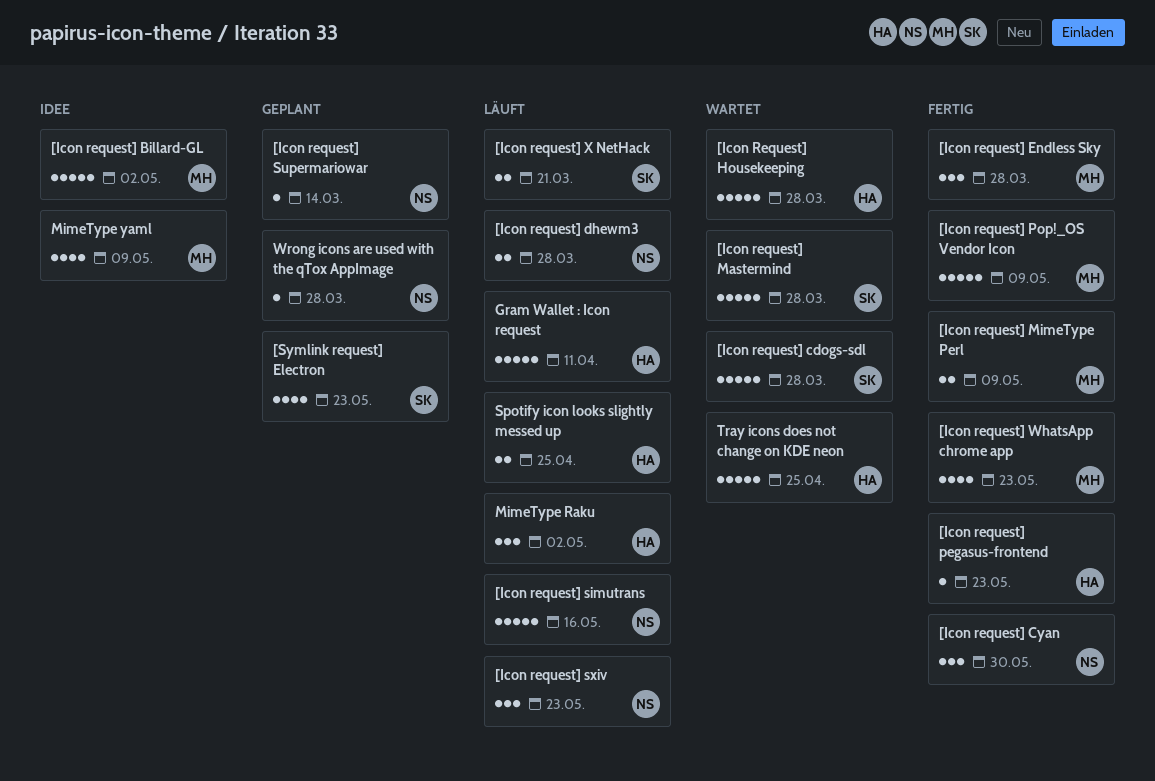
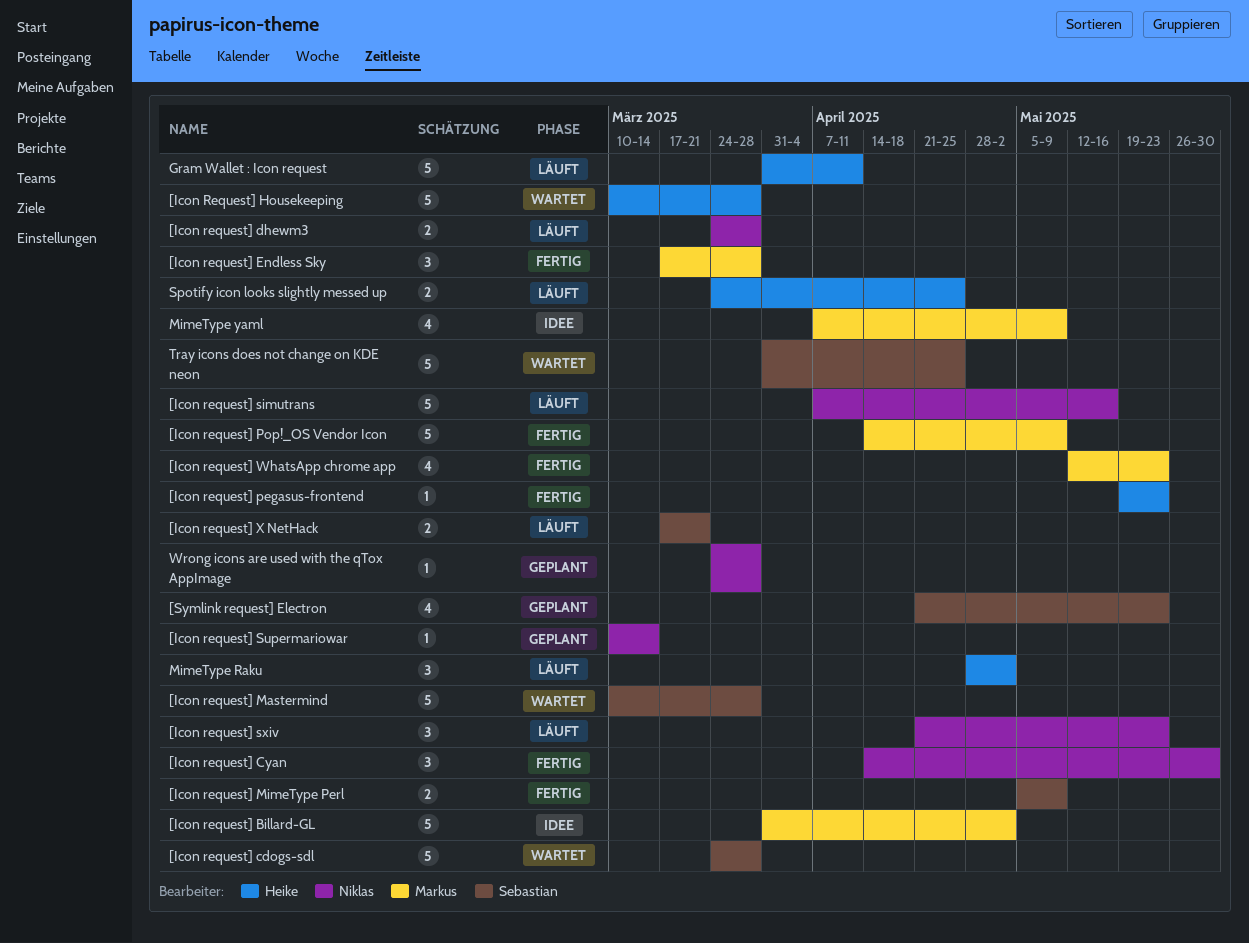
[Icon request] MimeType Perl, owner: Markus -> Sebastian
Tray icons does not change on KDE neon, owner: Heike -> Sebastian

